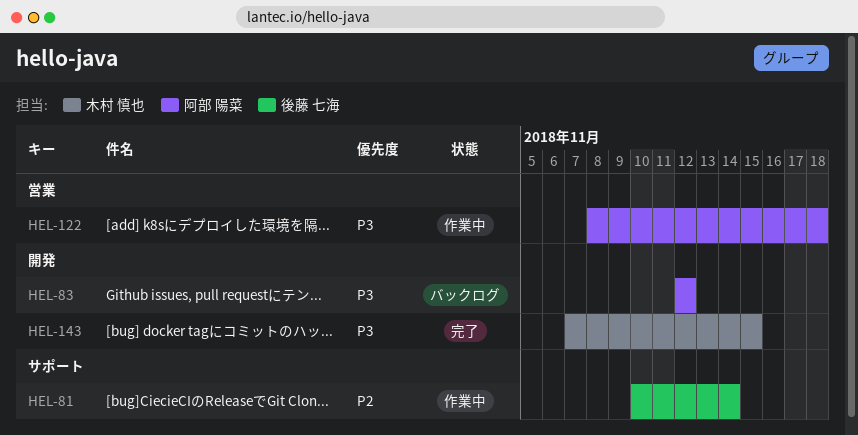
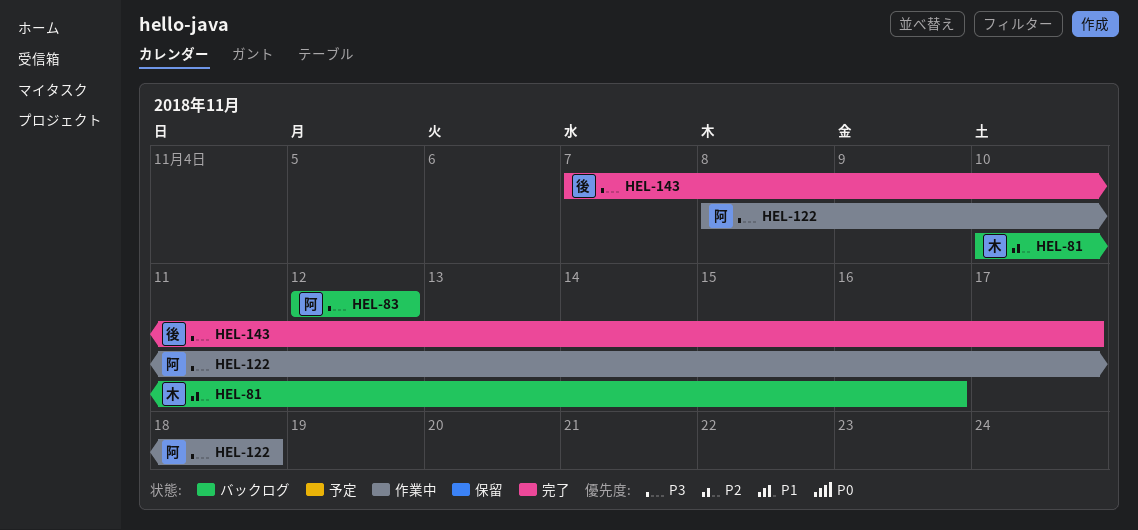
HEL-81, status: 作業中 -> バックログ
HEL-81, owner: 後藤 七海 -> 木村 慎也
HEL-81, due: Nov 14 -> Nov 16
HEL-143, owner: 木村 慎也 -> 後藤 七海
HEL-143, due: Nov 15 -> Nov 17

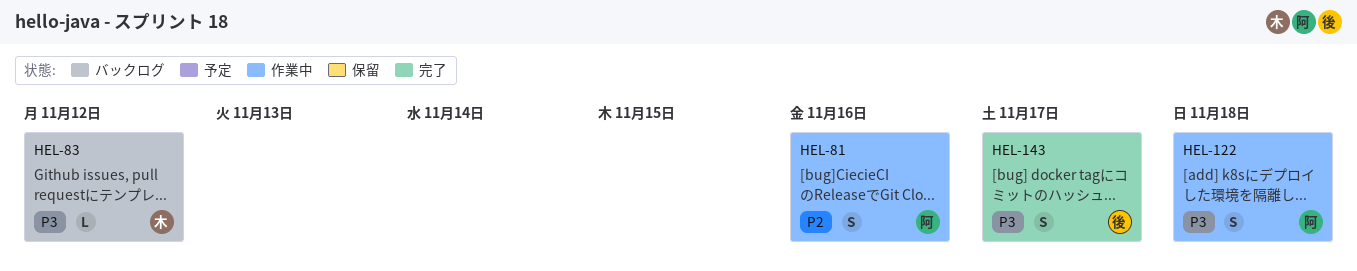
HEL-81, status: バックログ -> 作業中
HEL-81, owner: 木 -> 阿
HEL-83, owner: 阿 -> 木

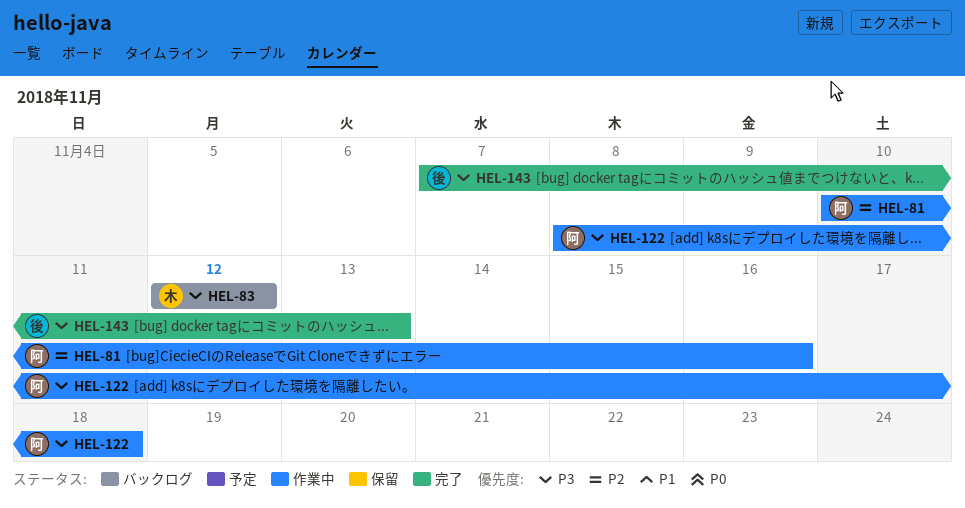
HEL-143, due: Nov 17 -> Nov 13

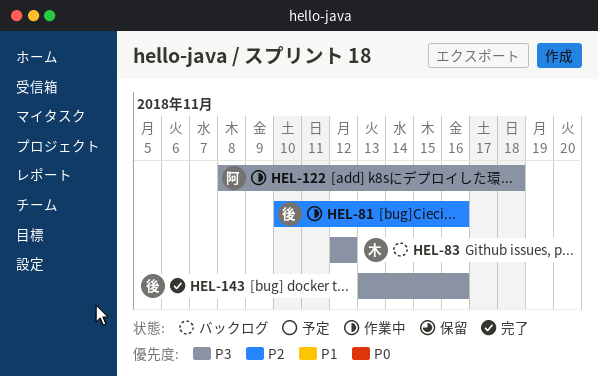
HEL-81, owner: 阿 -> 後
HEL-143, start: Nov 7 -> Nov 13
HEL-143, due: Nov 13 -> Nov 16

